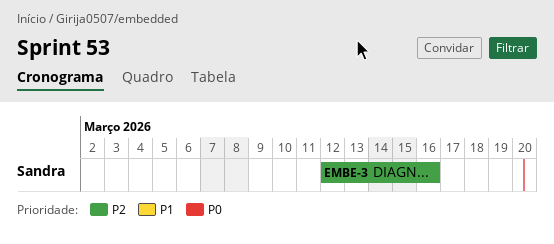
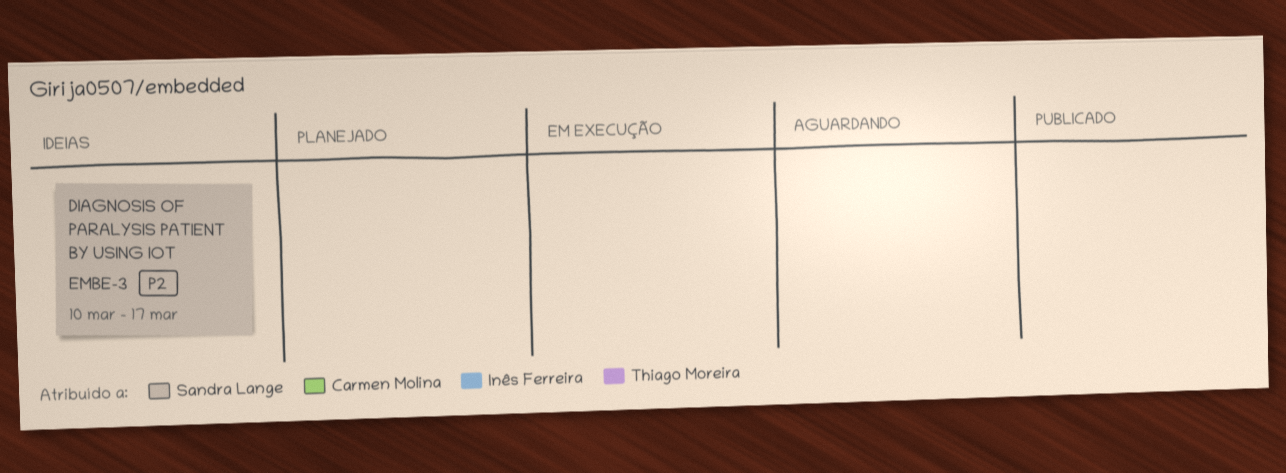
EMBE-3, start: Mar 12 -> Mar 10
EMBE-3, due: Mar 16 -> Mar 17

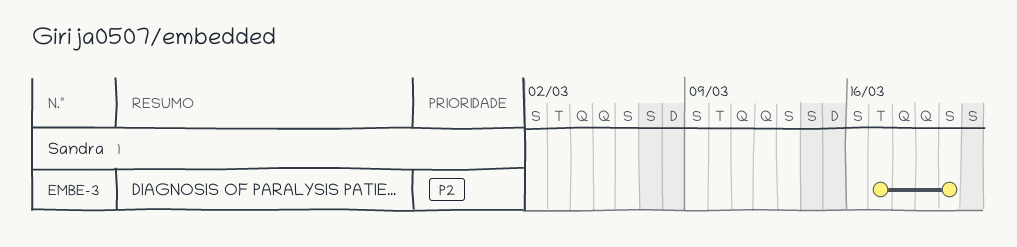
EMBE-3, start: Mar 10 -> Mar 17
EMBE-3, due: Mar 17 -> Mar 20

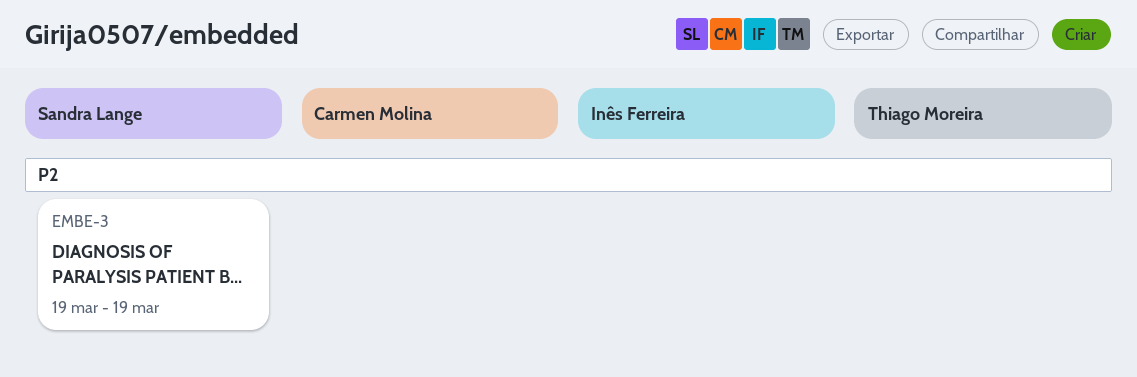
EMBE-3, start: Mar 17 -> Mar 19
EMBE-3, due: Mar 20 -> Mar 19

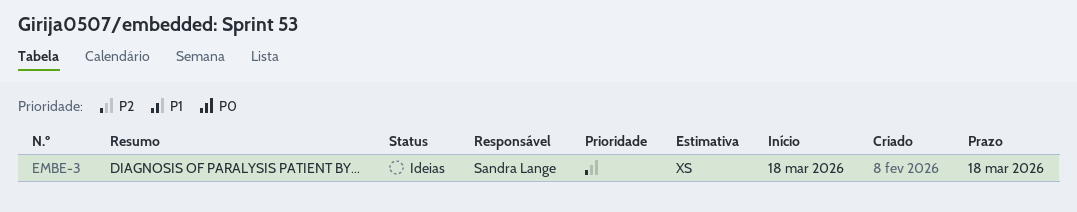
EMBE-3, start: Mar 19 -> Mar 18
EMBE-3, due: Mar 19 -> Mar 18

